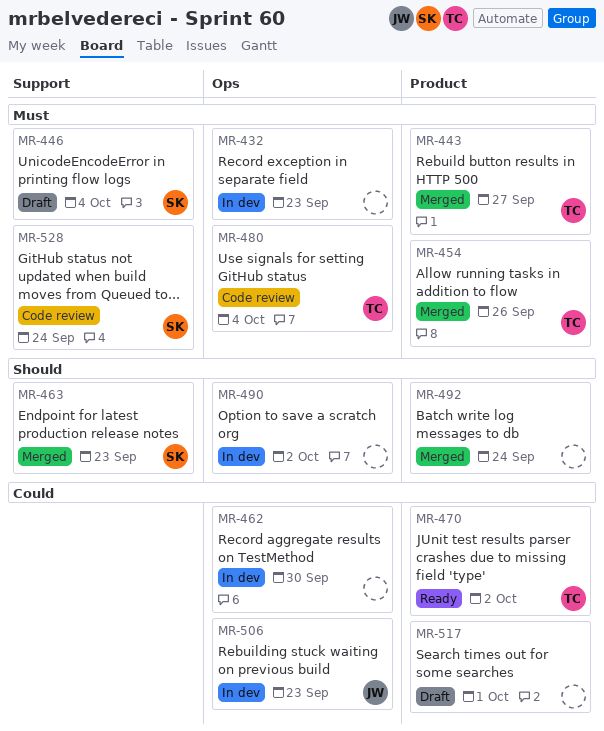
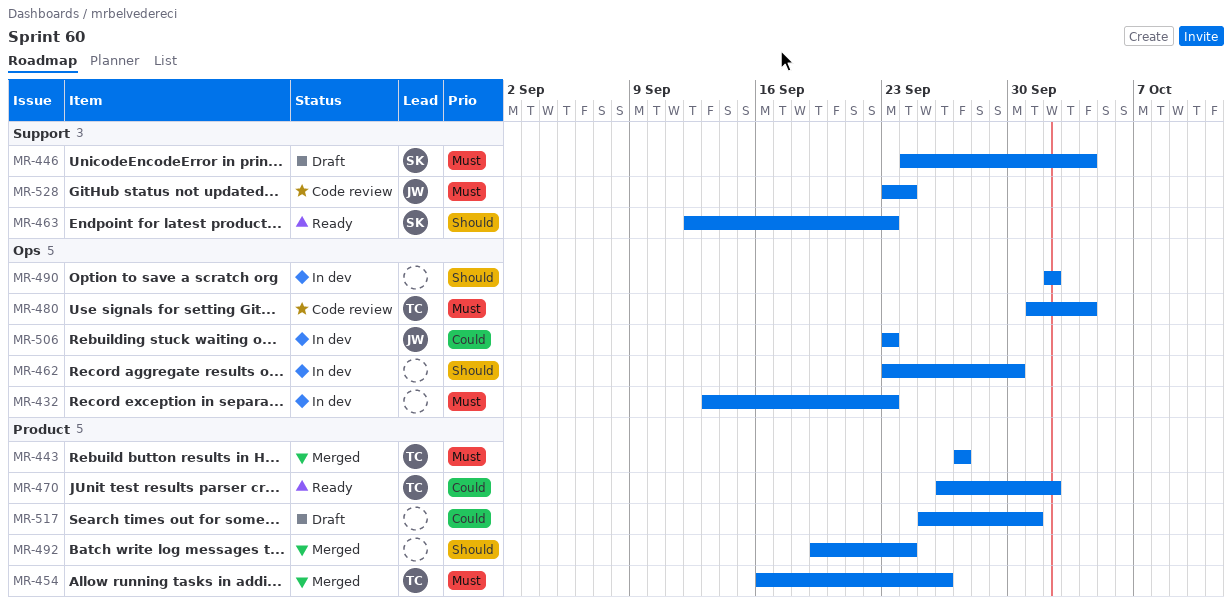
MR-462, priority: Could -> Should
MR-463, status: Merged -> Ready
MR-528, owner: SK -> JW

